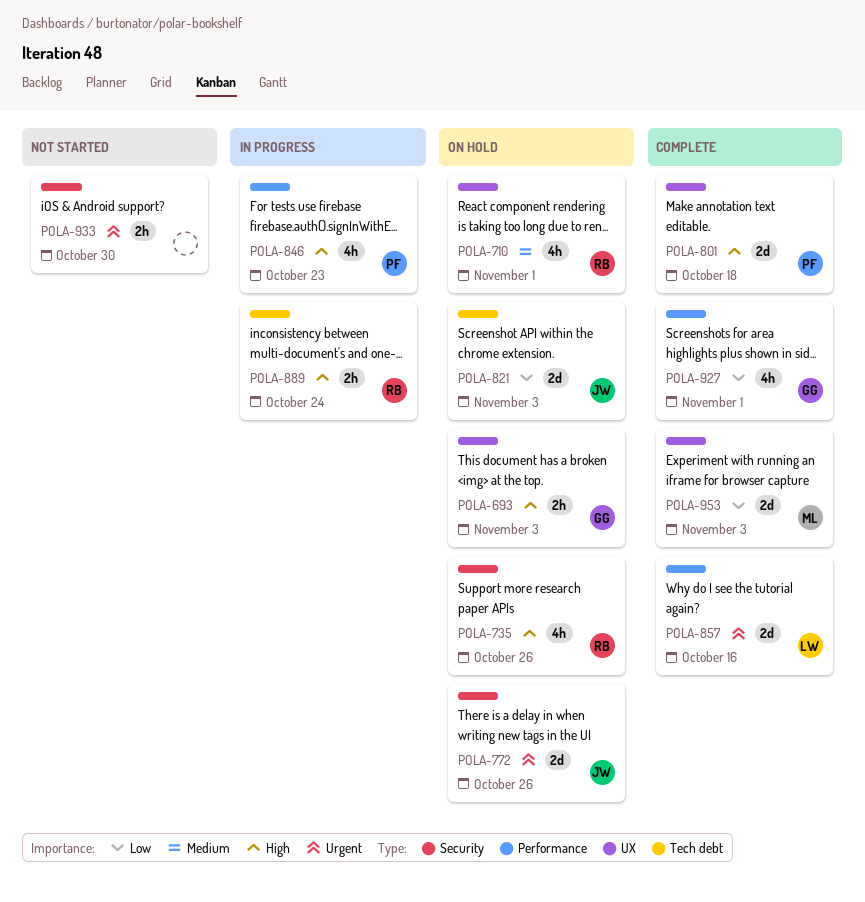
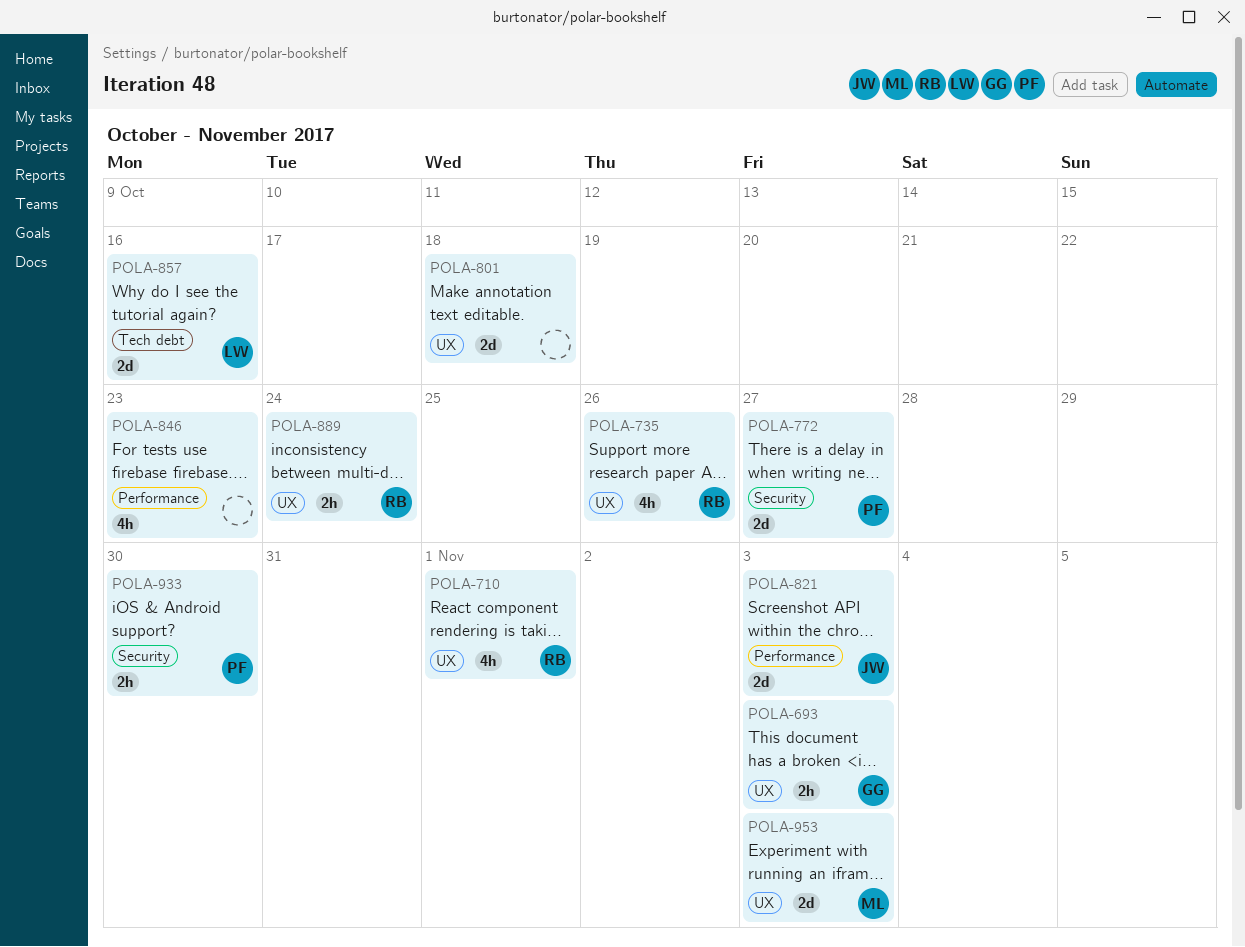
POLA-735, label: Security -> UX
POLA-772, owner: JW -> PF
POLA-772, due: Oct 26 -> Oct 27
POLA-801, owner: PF -> none
POLA-821, label: Tech debt -> Performance
POLA-846, owner: PF -> none
POLA-857, label: Performance -> Tech debt
POLA-889, label: Tech debt -> UX
POLA-927: present -> none
POLA-933, owner: none -> PF

